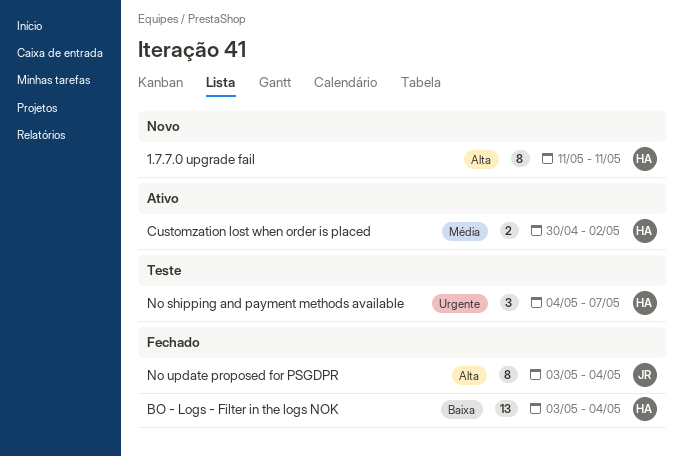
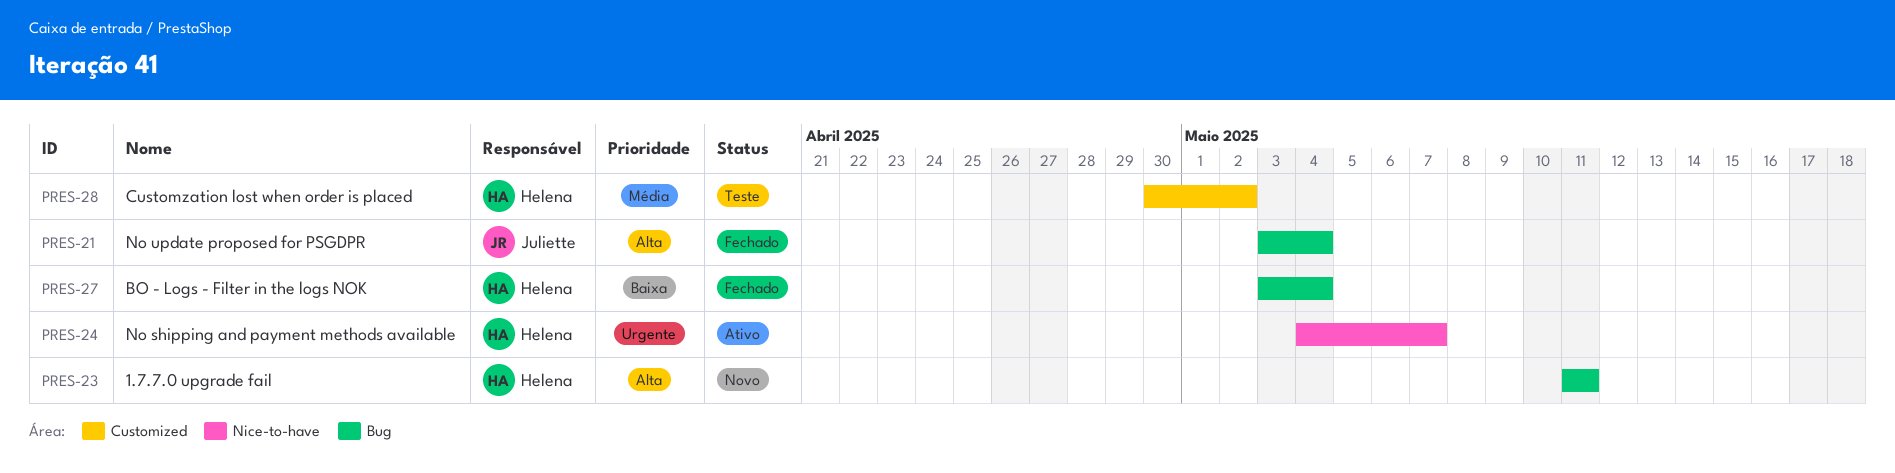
Customzation lost when order is placed, status: Ativo -> Teste
No shipping and payment methods available, status: Teste -> Ativo

